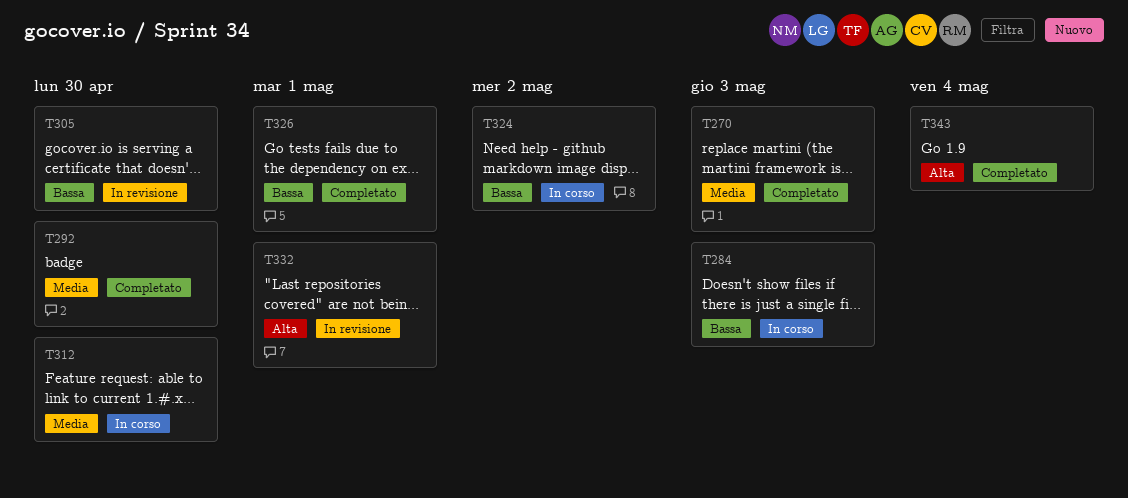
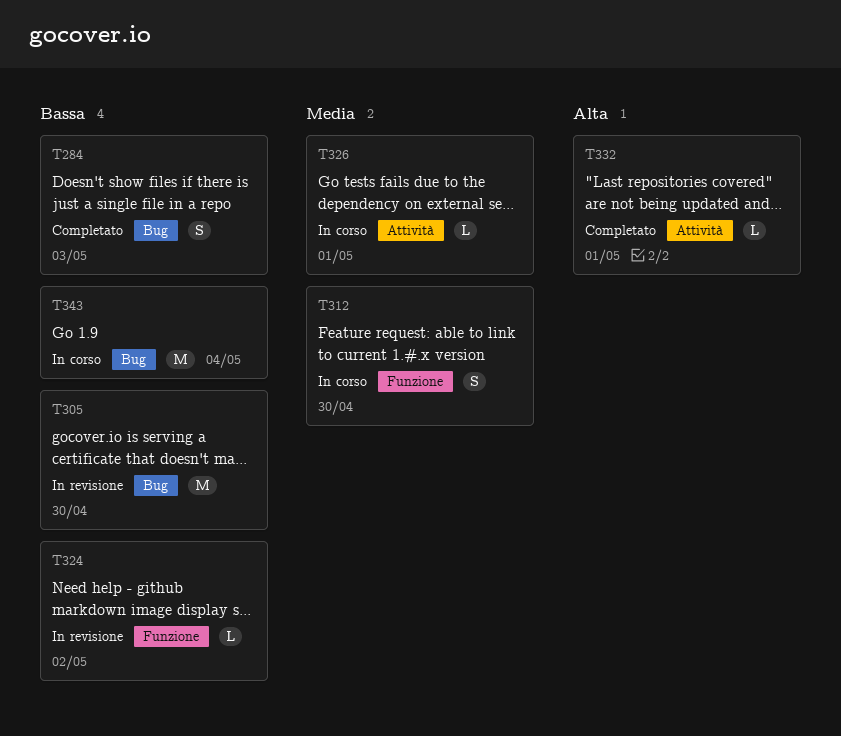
T270: present -> none
T284, status: In corso -> Completato
T292: present -> none
T324, status: In corso -> In revisione
T326, status: Completato -> In corso
T326, priority: Bassa -> Media
T332, status: In revisione -> Completato
T343, status: Completato -> In corso
T343, priority: Alta -> Bassa

